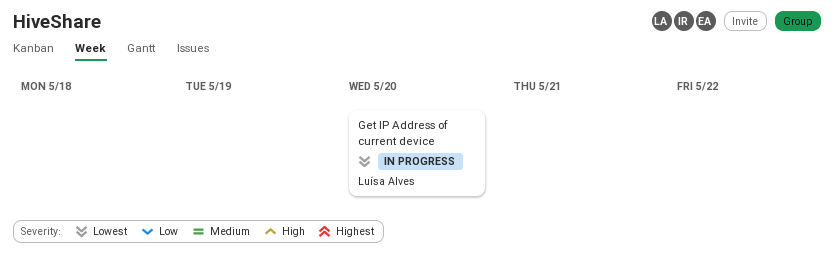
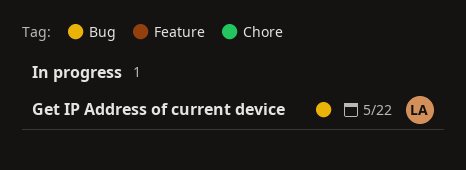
Get IP Address of current device, due: May 20 -> May 22

